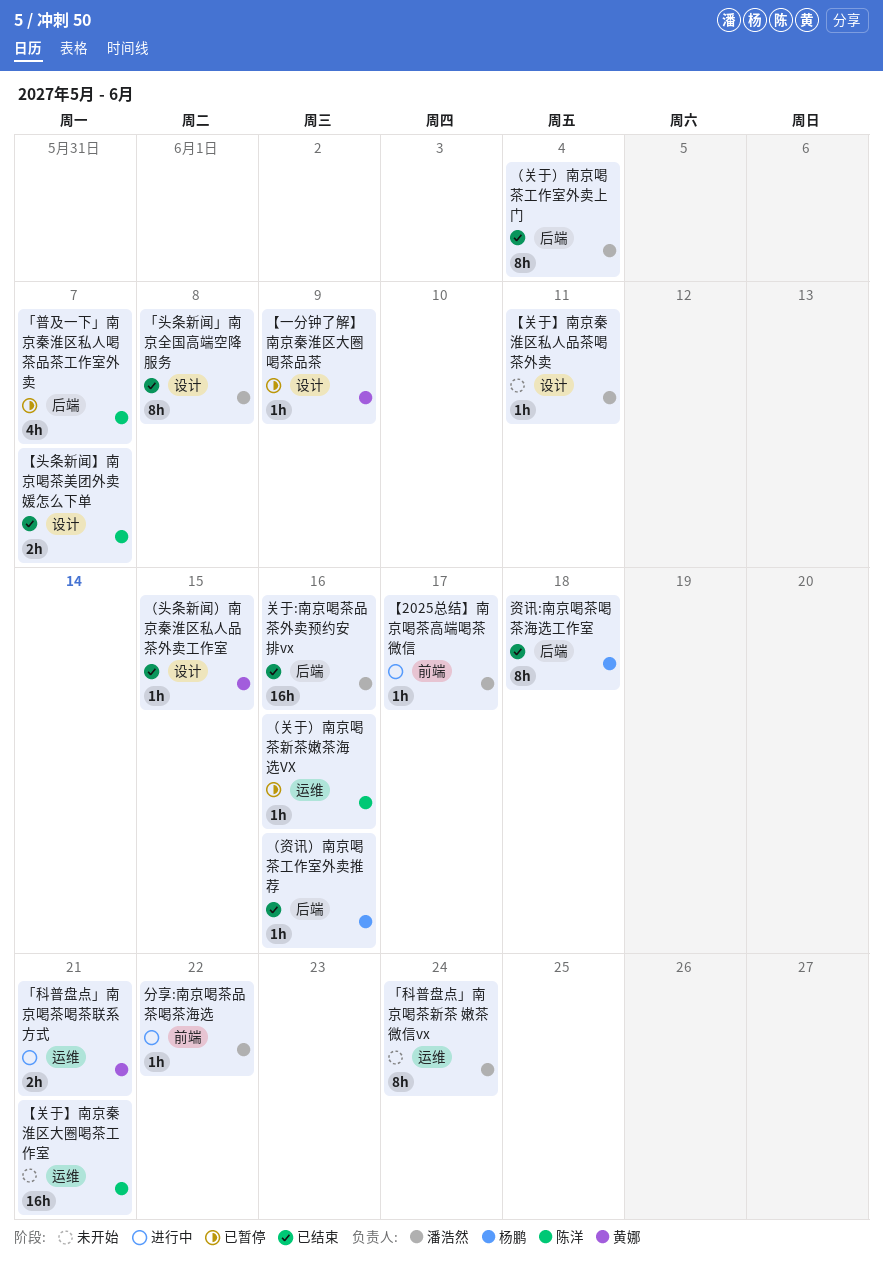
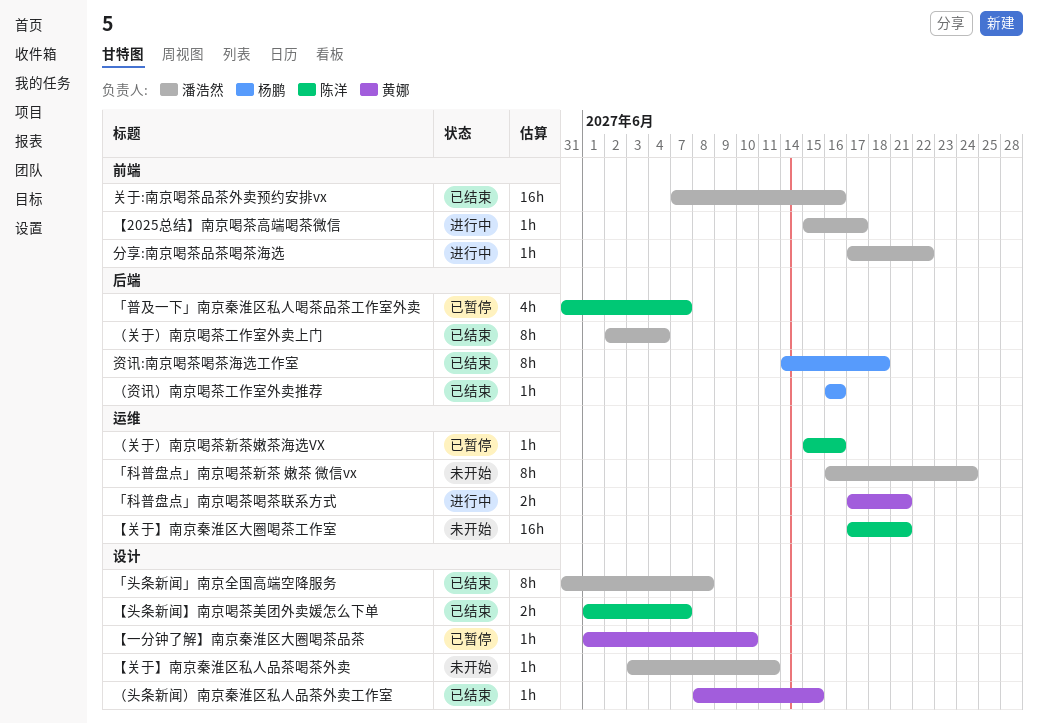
【一分钟了解】南京秦淮区大圈喝茶品茶, due: Jun 9 -> Jun 10
关于:南京喝茶品茶外卖预约安排vx, label: 后端 -> 前端

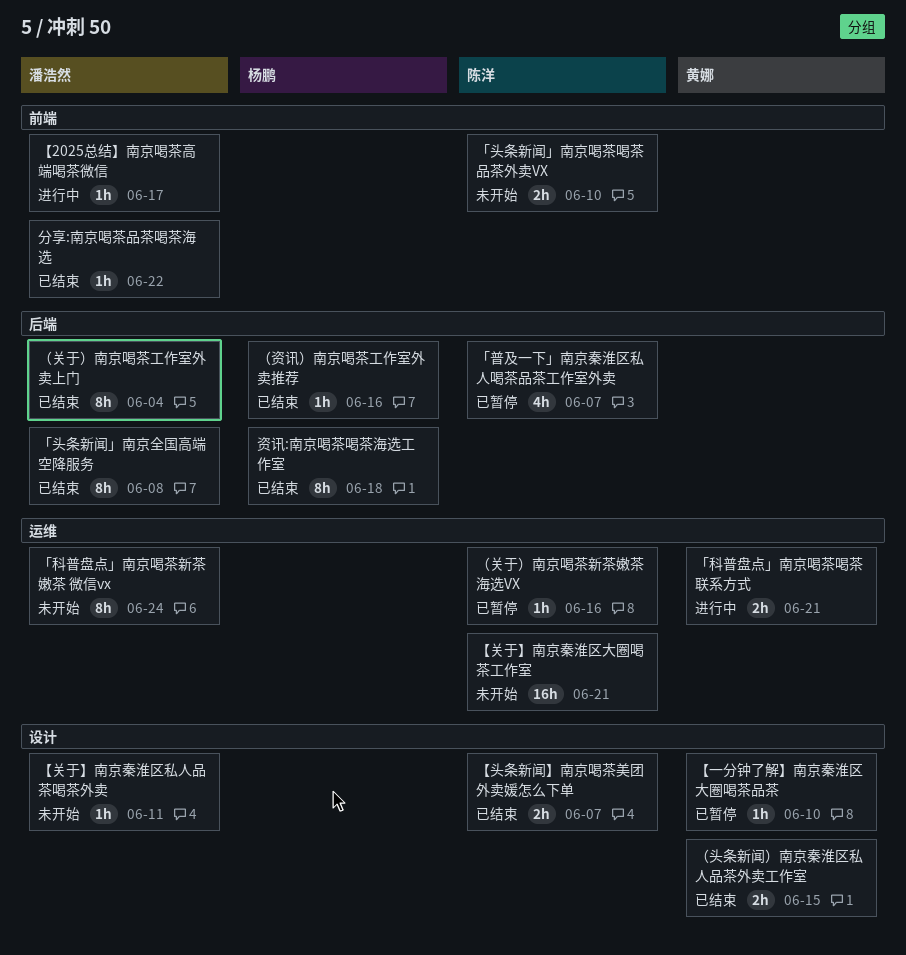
「头条新闻」南京全国高端空降服务, label: 设计 -> 后端
「头条新闻」南京喝茶喝茶品茶外卖VX: none -> present
关于:南京喝茶品茶外卖预约安排vx: present -> none
分享:南京喝茶品茶喝茶海选, status: 进行中 -> 已结束
（头条新闻）南京秦淮区私人品茶外卖工作室, estimate: 1h -> 2h

